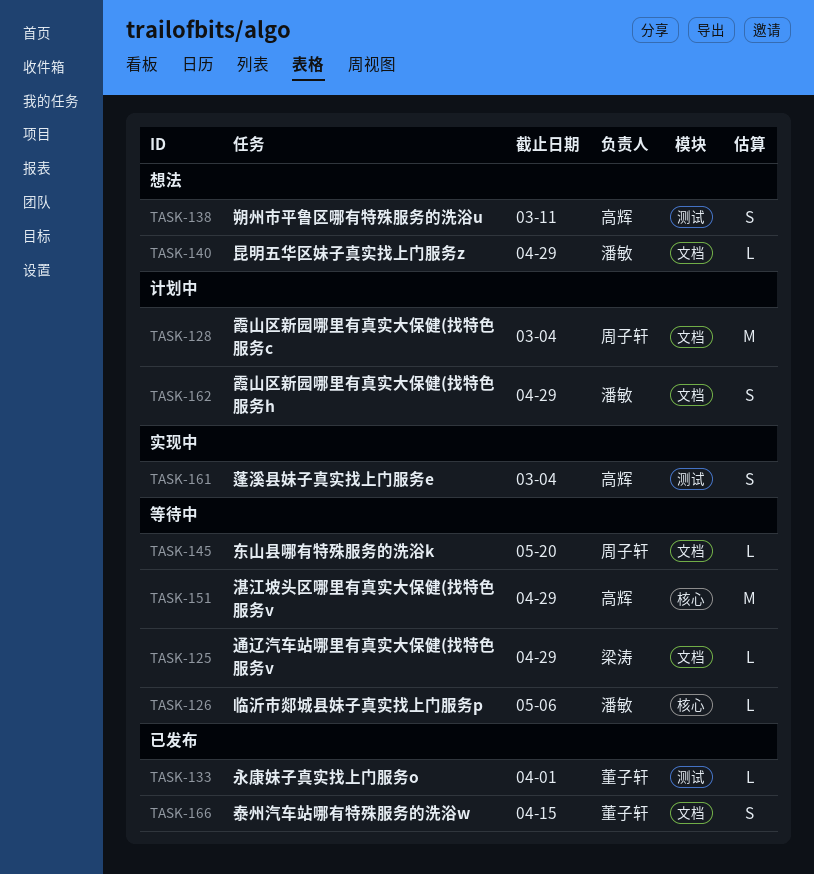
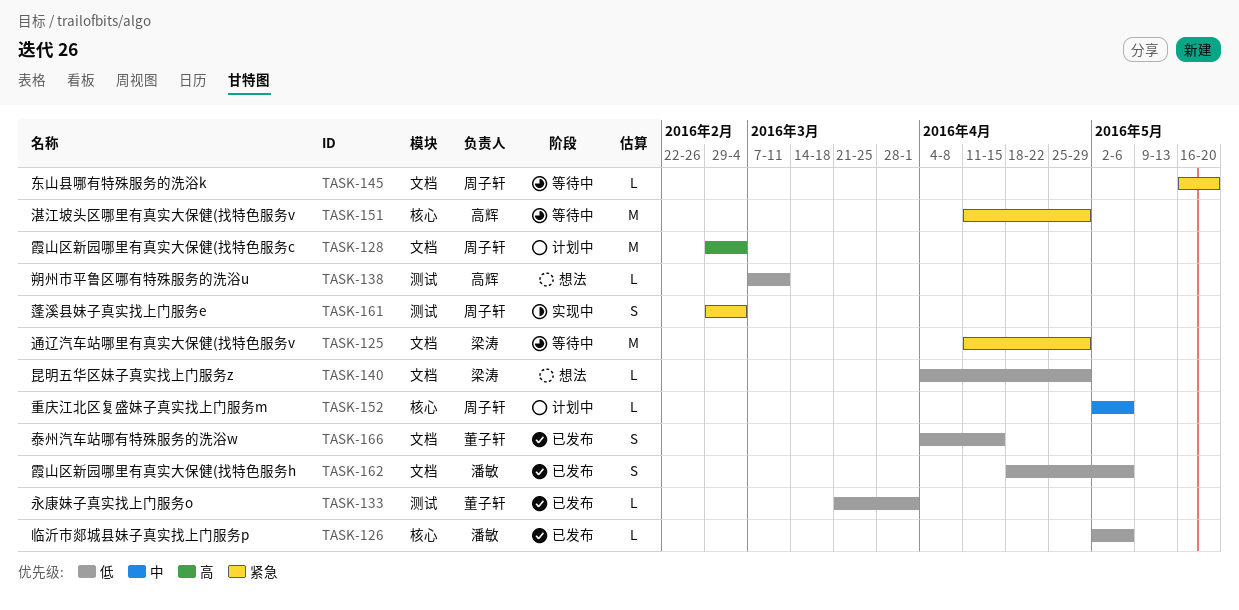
TASK-125, estimate: L -> M
TASK-126, status: 等待中 -> 已发布
TASK-138, estimate: S -> L
TASK-140, owner: 潘敏 -> 梁涛
TASK-152: none -> present
TASK-161, owner: 高辉 -> 周子轩
TASK-162, status: 计划中 -> 已发布
TASK-162, due: Apr 29 -> May 6

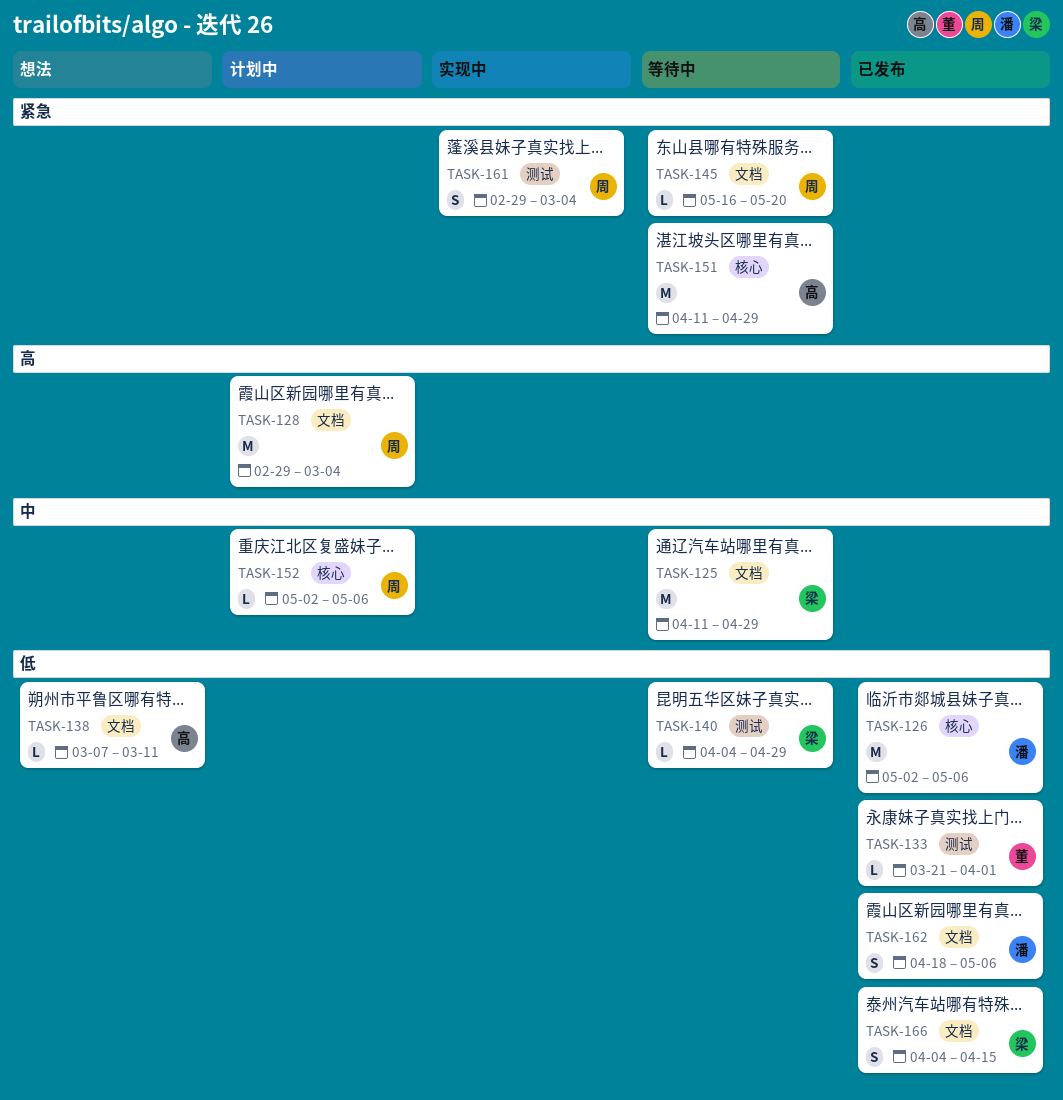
TASK-125, priority: 紧急 -> 中
TASK-126, estimate: L -> M
TASK-138, label: 测试 -> 文档
TASK-140, status: 想法 -> 等待中
TASK-140, label: 文档 -> 测试
TASK-166, owner: 董子轩 -> 梁涛

